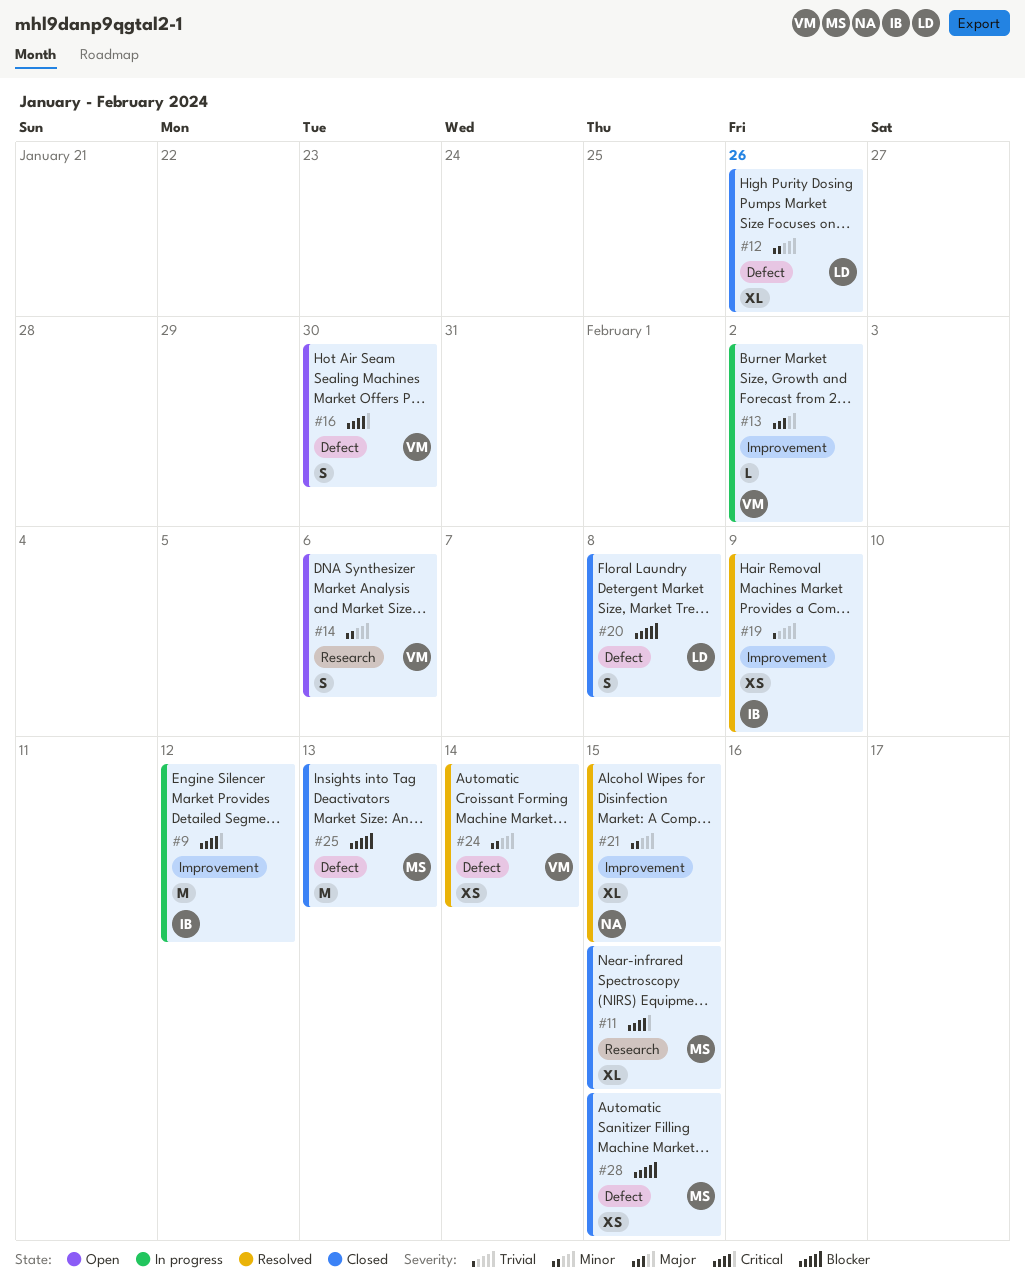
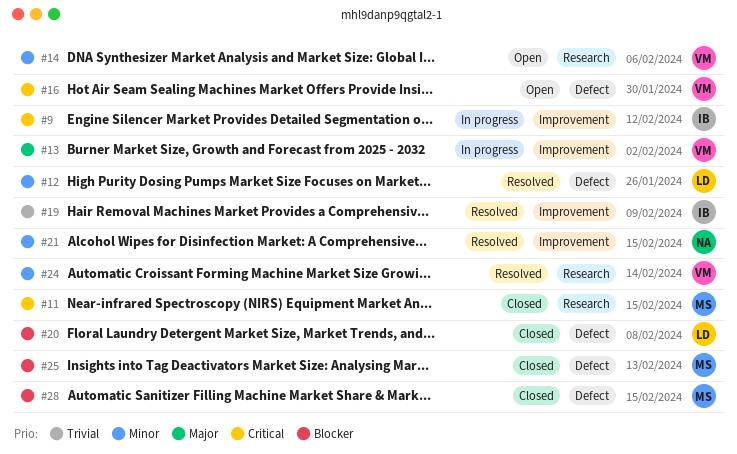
#12, status: Closed -> Resolved
#24, label: Defect -> Research

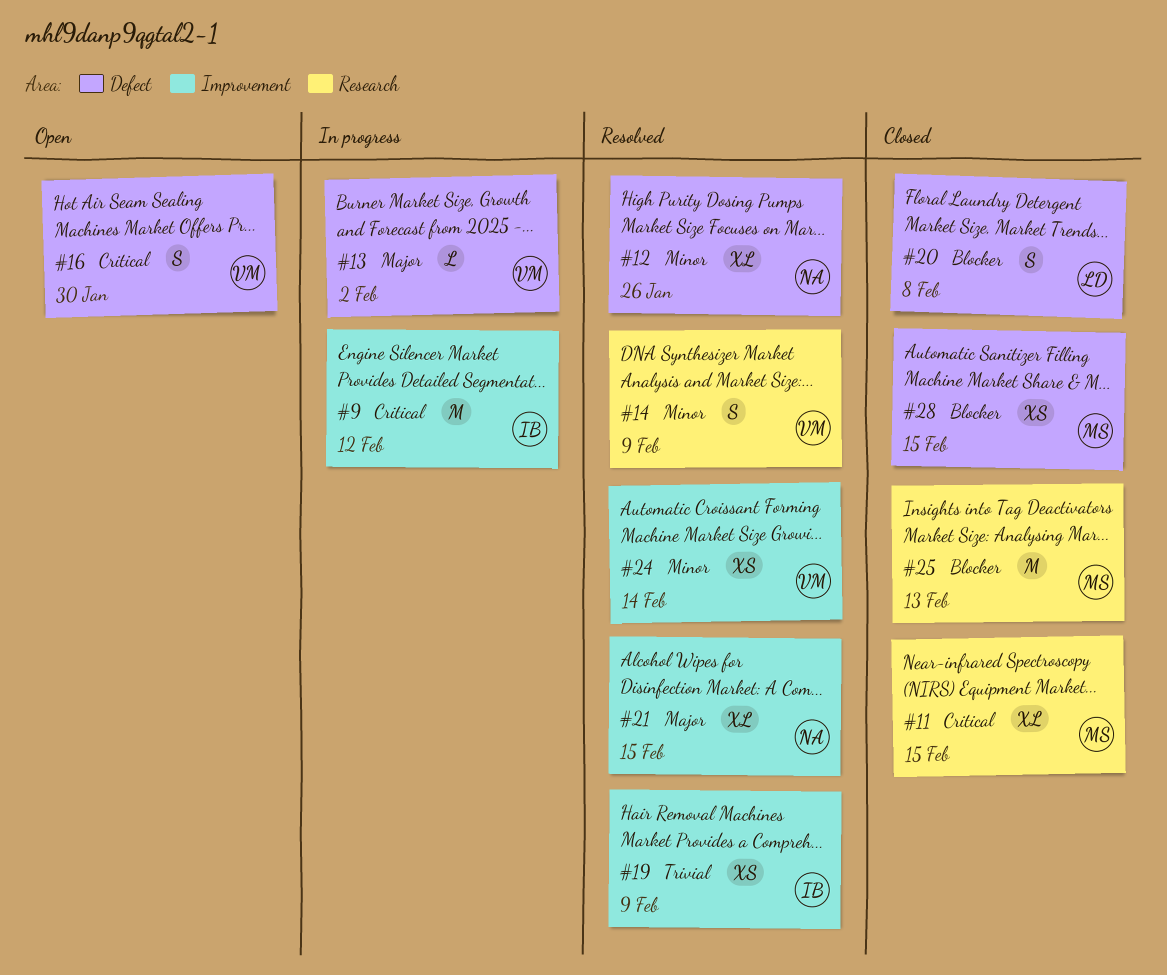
#12, owner: LD -> NA
#13, label: Improvement -> Defect
#14, status: Open -> Resolved
#14, due: Feb 6 -> Feb 9
#21, priority: Minor -> Major
#24, label: Research -> Improvement
#25, label: Defect -> Research

